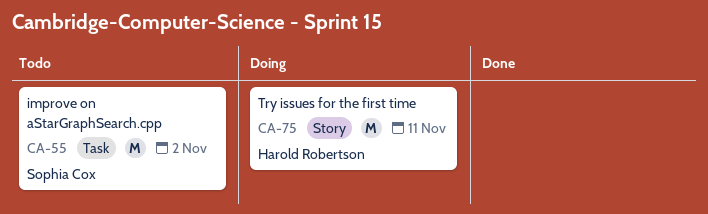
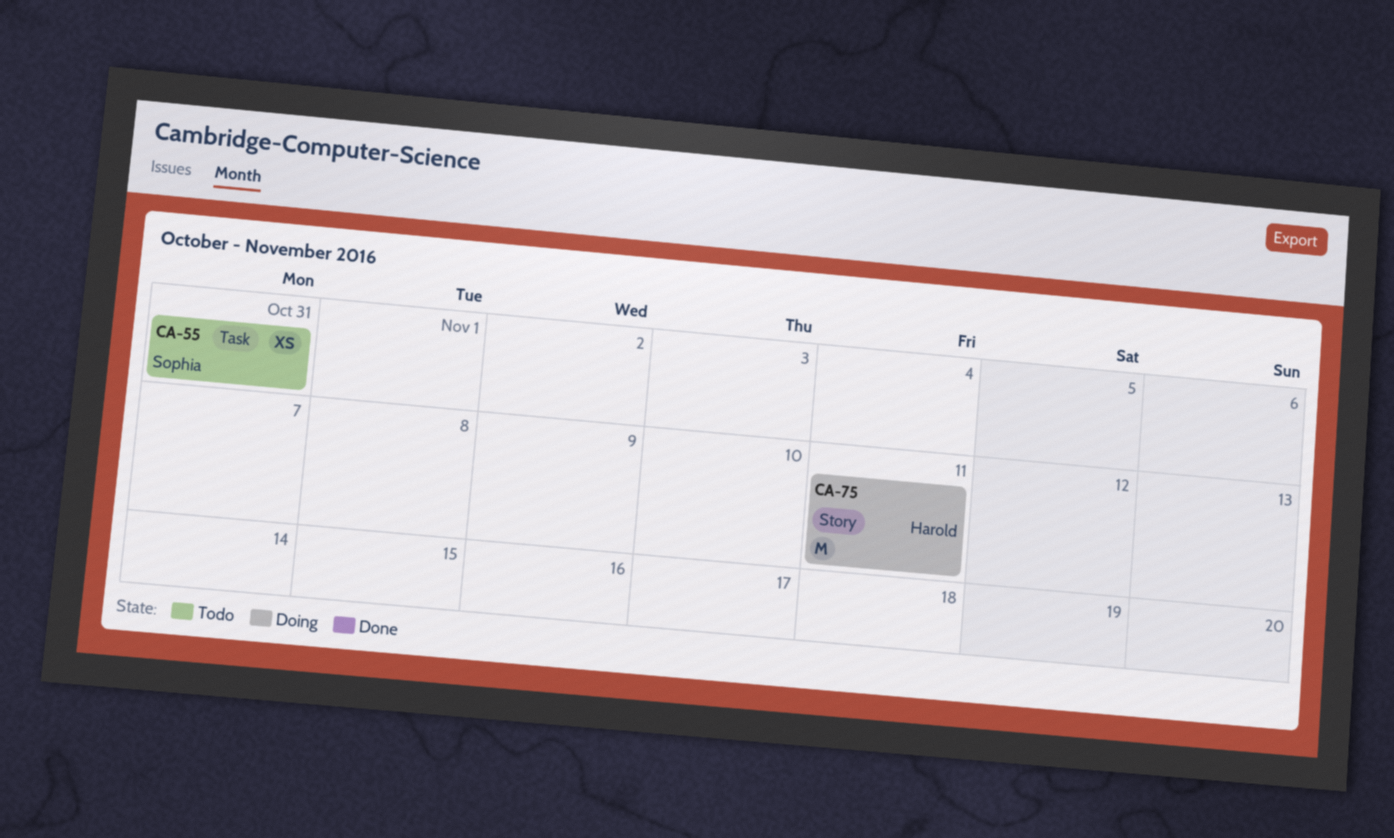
CA-55, estimate: M -> XS
CA-55, due: Nov 2 -> Oct 31

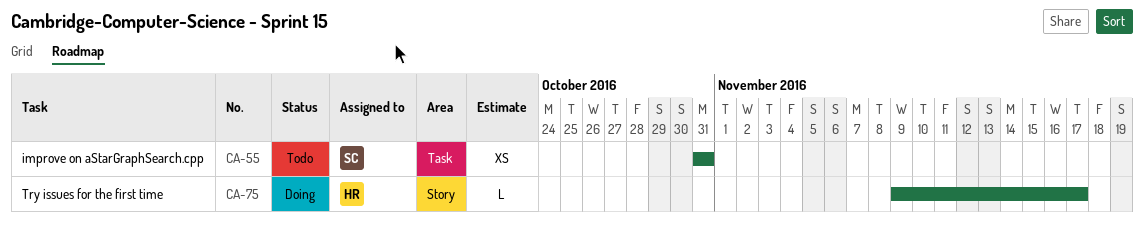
CA-75, estimate: M -> L
CA-75, due: Nov 11 -> Nov 17

